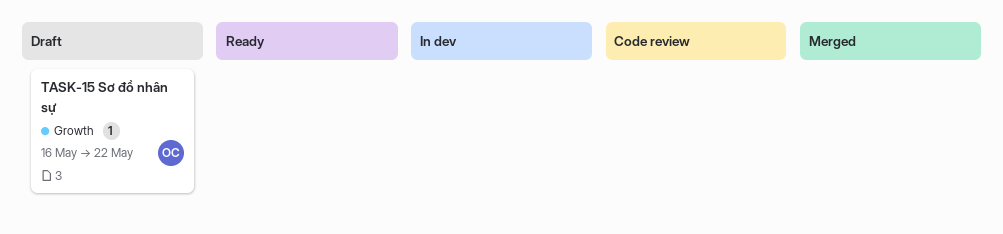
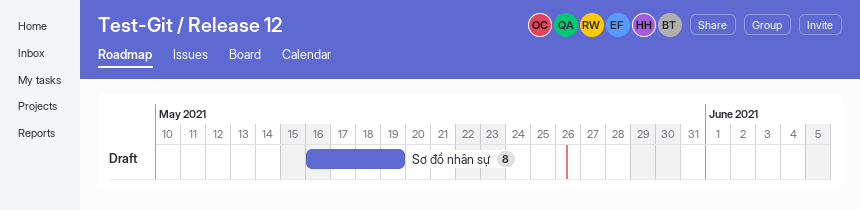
Sơ đồ nhân sự, estimate: 1 -> 8
Sơ đồ nhân sự, due: May 22 -> May 19

